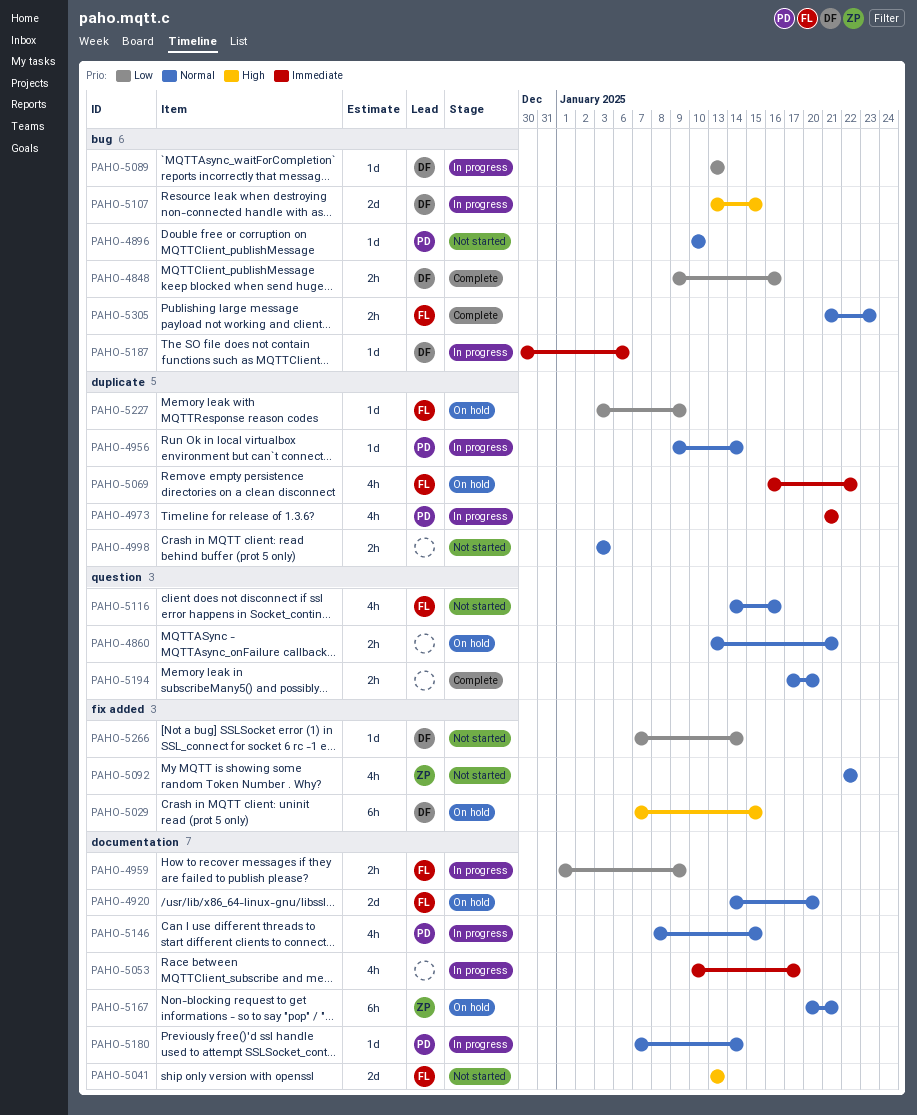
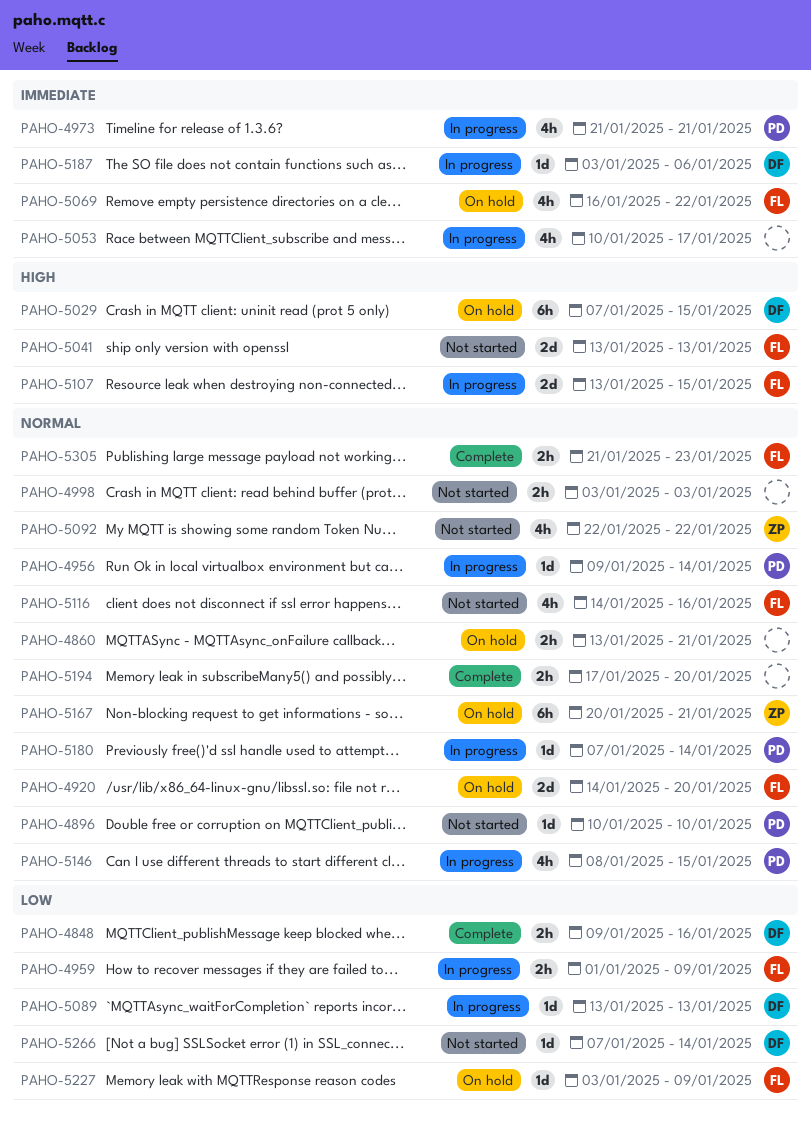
PAHO-5107, owner: DF -> FL
PAHO-5187, start: Dec 30 -> Jan 3

